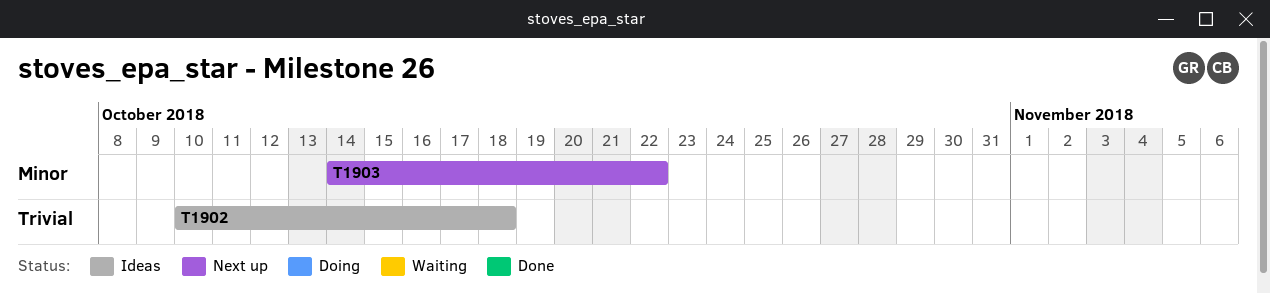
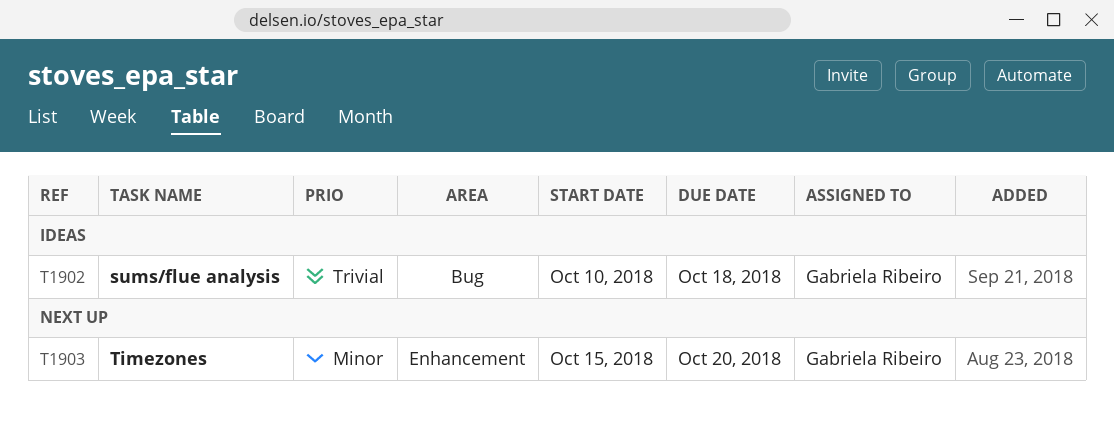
T1903, start: Oct 14 -> Oct 15
T1903, due: Oct 22 -> Oct 20

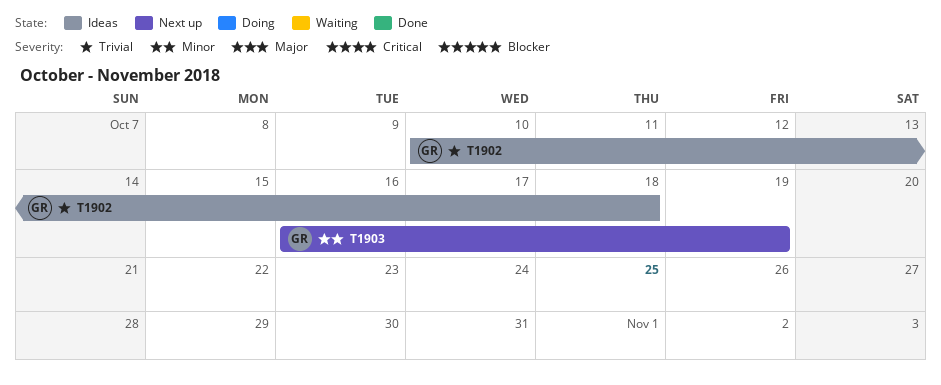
T1903, start: Oct 15 -> Oct 16
T1903, due: Oct 20 -> Oct 19

